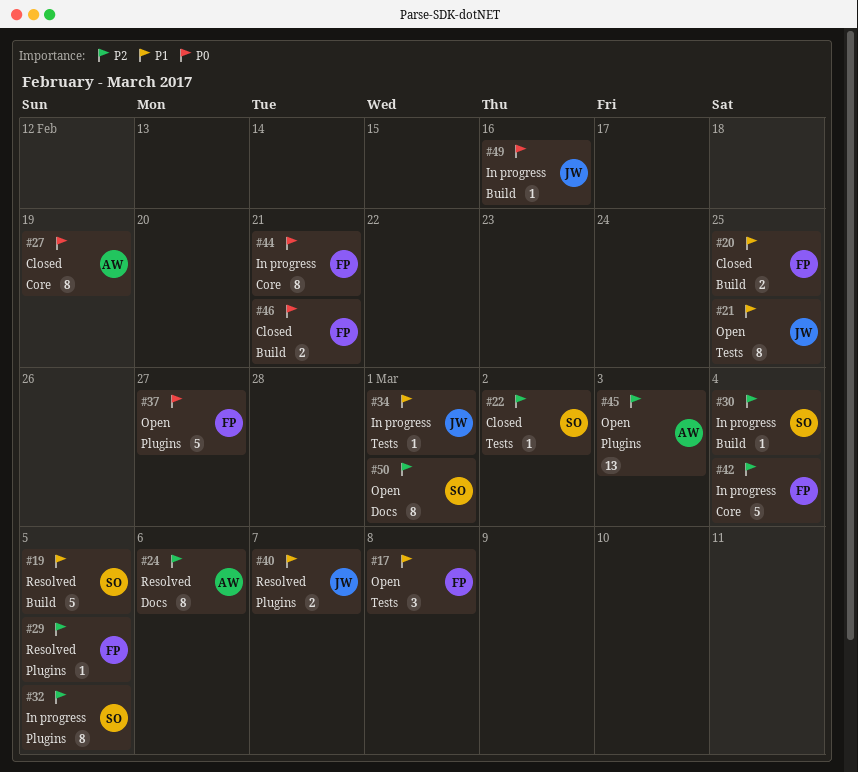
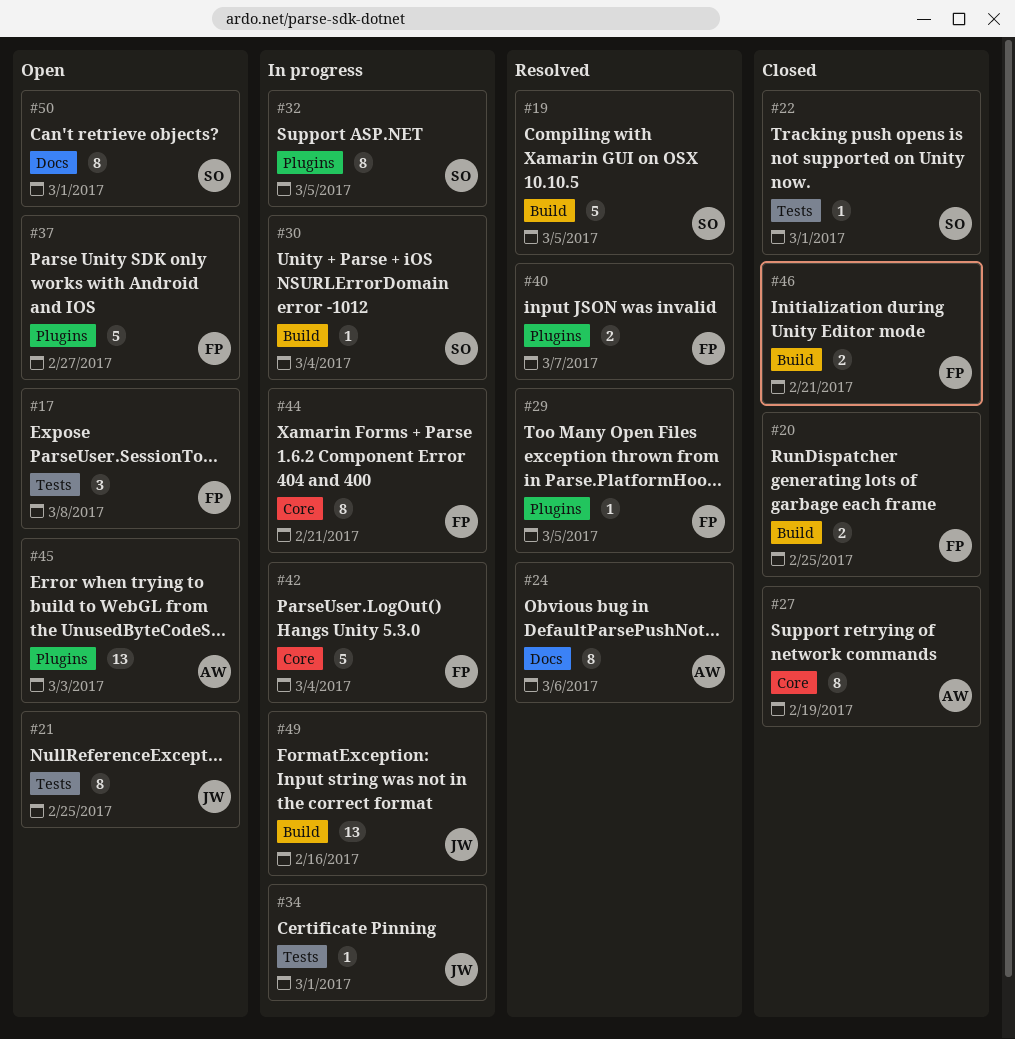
#22, due: Mar 2 -> Mar 1
#40, owner: JW -> FP
#49, estimate: 1 -> 13

